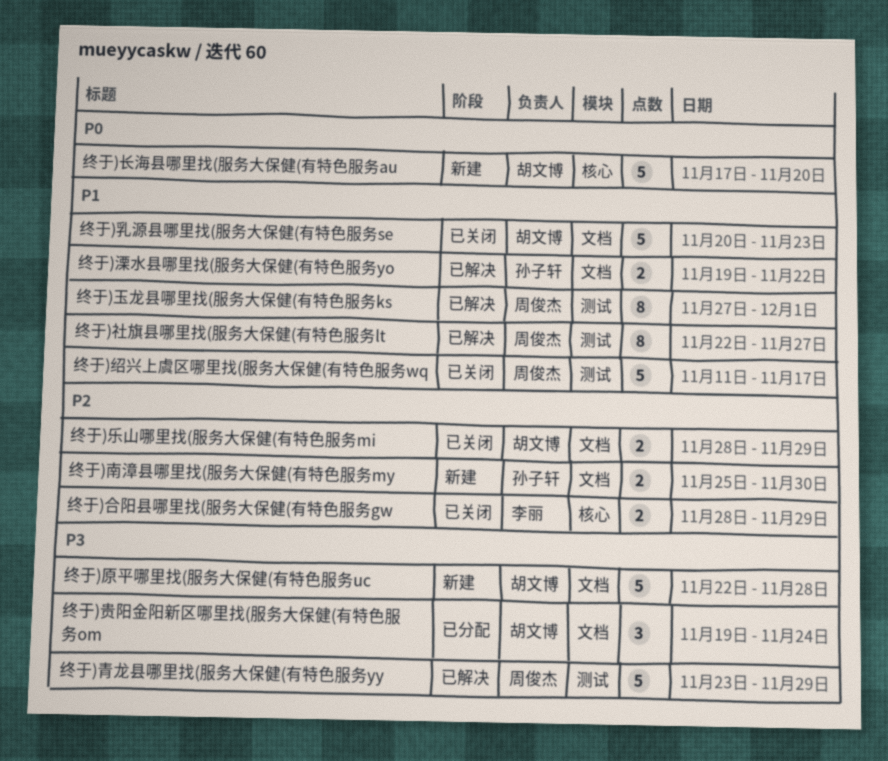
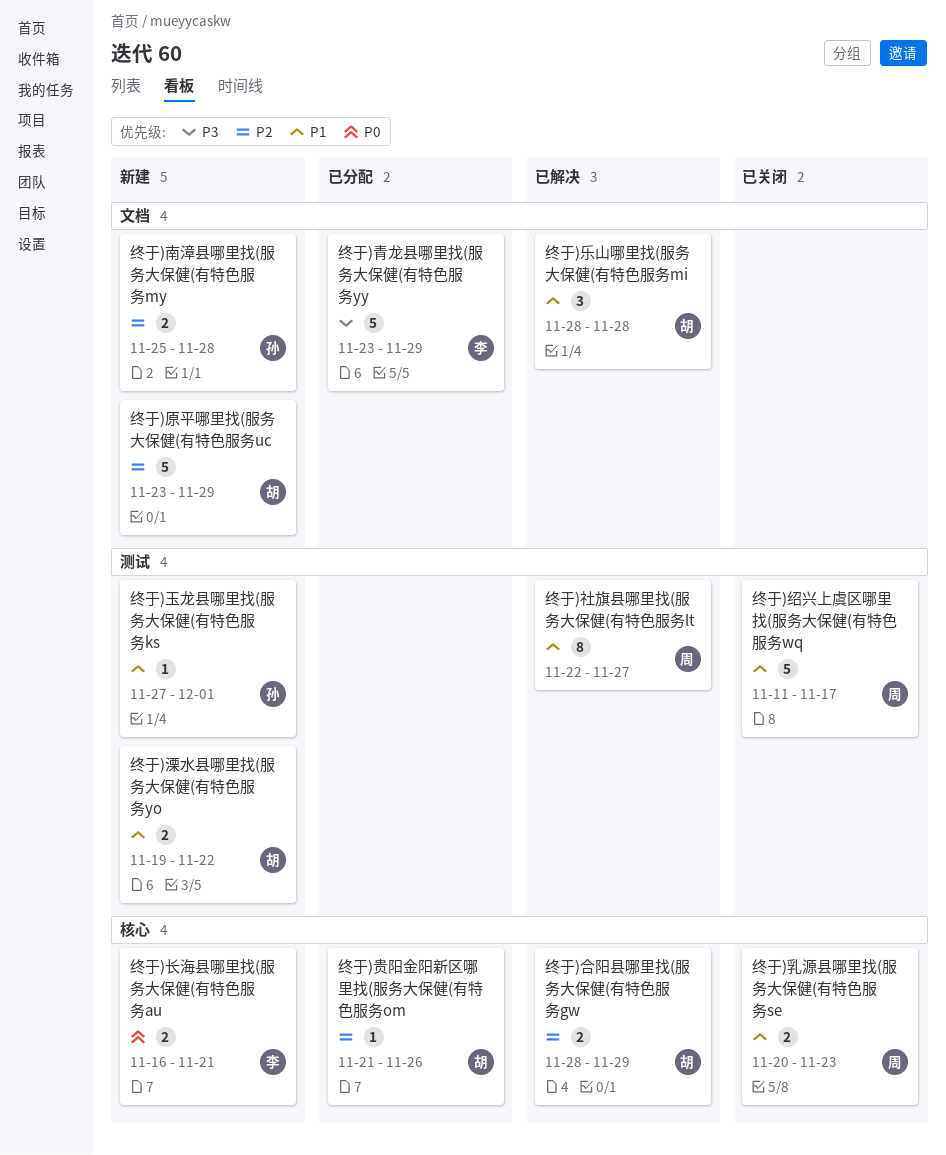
终于)乐山哪里找(服务大保健(有特色服务mi, status: 已关闭 -> 已解决
终于)乐山哪里找(服务大保健(有特色服务mi, priority: P2 -> P1
终于)乐山哪里找(服务大保健(有特色服务mi, estimate: 2 -> 3
终于)乐山哪里找(服务大保健(有特色服务mi, due: Nov 29 -> Nov 28
终于)乳源县哪里找(服务大保健(有特色服务se, owner: 胡文博 -> 周俊杰
终于)乳源县哪里找(服务大保健(有特色服务se, label: 文档 -> 核心
终于)乳源县哪里找(服务大保健(有特色服务se, estimate: 5 -> 2
终于)南漳县哪里找(服务大保健(有特色服务my, due: Nov 30 -> Nov 28
终于)原平哪里找(服务大保健(有特色服务uc, priority: P3 -> P2
终于)原平哪里找(服务大保健(有特色服务uc, start: Nov 22 -> Nov 23
终于)原平哪里找(服务大保健(有特色服务uc, due: Nov 28 -> Nov 29
终于)合阳县哪里找(服务大保健(有特色服务gw, status: 已关闭 -> 已解决
终于)合阳县哪里找(服务大保健(有特色服务gw, owner: 李丽 -> 胡文博
终于)溧水县哪里找(服务大保健(有特色服务yo, status: 已解决 -> 新建
终于)溧水县哪里找(服务大保健(有特色服务yo, owner: 孙子轩 -> 胡文博
终于)溧水县哪里找(服务大保健(有特色服务yo, label: 文档 -> 测试
终于)玉龙县哪里找(服务大保健(有特色服务ks, status: 已解决 -> 新建
终于)玉龙县哪里找(服务大保健(有特色服务ks, owner: 周俊杰 -> 孙子轩
终于)玉龙县哪里找(服务大保健(有特色服务ks, estimate: 8 -> 1
终于)贵阳金阳新区哪里找(服务大保健(有特色服务om, priority: P3 -> P2
终于)贵阳金阳新区哪里找(服务大保健(有特色服务om, label: 文档 -> 核心
终于)贵阳金阳新区哪里找(服务大保健(有特色服务om, estimate: 3 -> 1
终于)贵阳金阳新区哪里找(服务大保健(有特色服务om, start: Nov 19 -> Nov 21
终于)贵阳金阳新区哪里找(服务大保健(有特色服务om, due: Nov 24 -> Nov 26
终于)长海县哪里找(服务大保健(有特色服务au, owner: 胡文博 -> 李丽
终于)长海县哪里找(服务大保健(有特色服务au, estimate: 5 -> 2
终于)长海县哪里找(服务大保健(有特色服务au, start: Nov 17 -> Nov 16
终于)长海县哪里找(服务大保健(有特色服务au, due: Nov 20 -> Nov 21
终于)青龙县哪里找(服务大保健(有特色服务yy, status: 已解决 -> 已分配
终于)青龙县哪里找(服务大保健(有特色服务yy, owner: 周俊杰 -> 李丽
终于)青龙县哪里找(服务大保健(有特色服务yy, label: 测试 -> 文档

